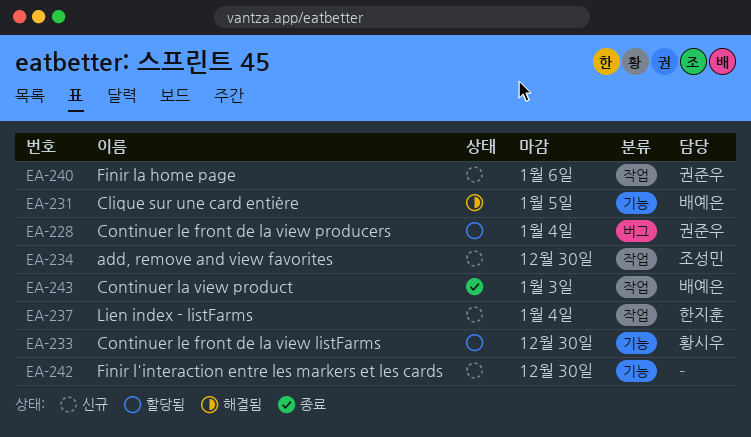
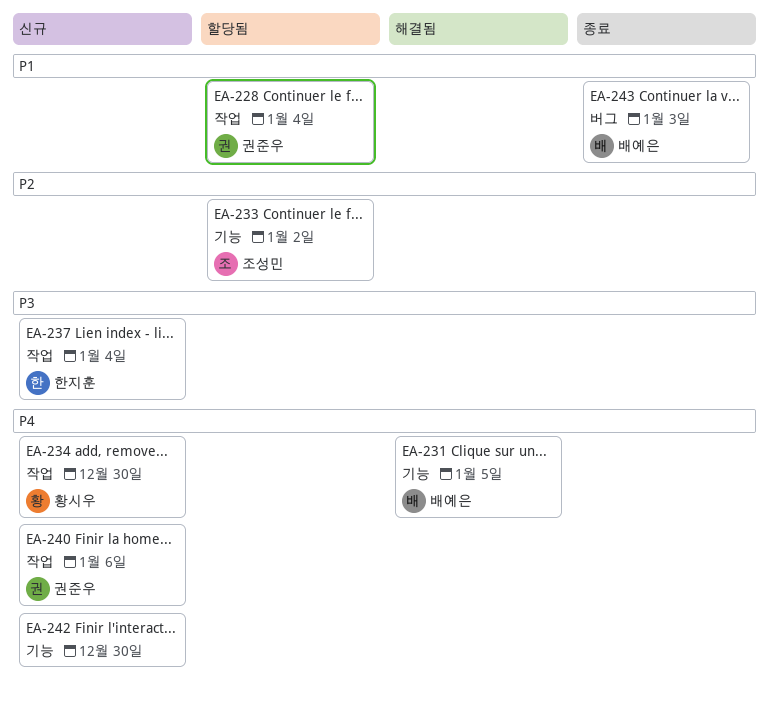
EA-228, label: 버그 -> 작업
EA-233, owner: 황시우 -> 조성민
EA-233, due: Dec 30 -> Jan 2
EA-234, owner: 조성민 -> 황시우
EA-243, label: 작업 -> 버그

